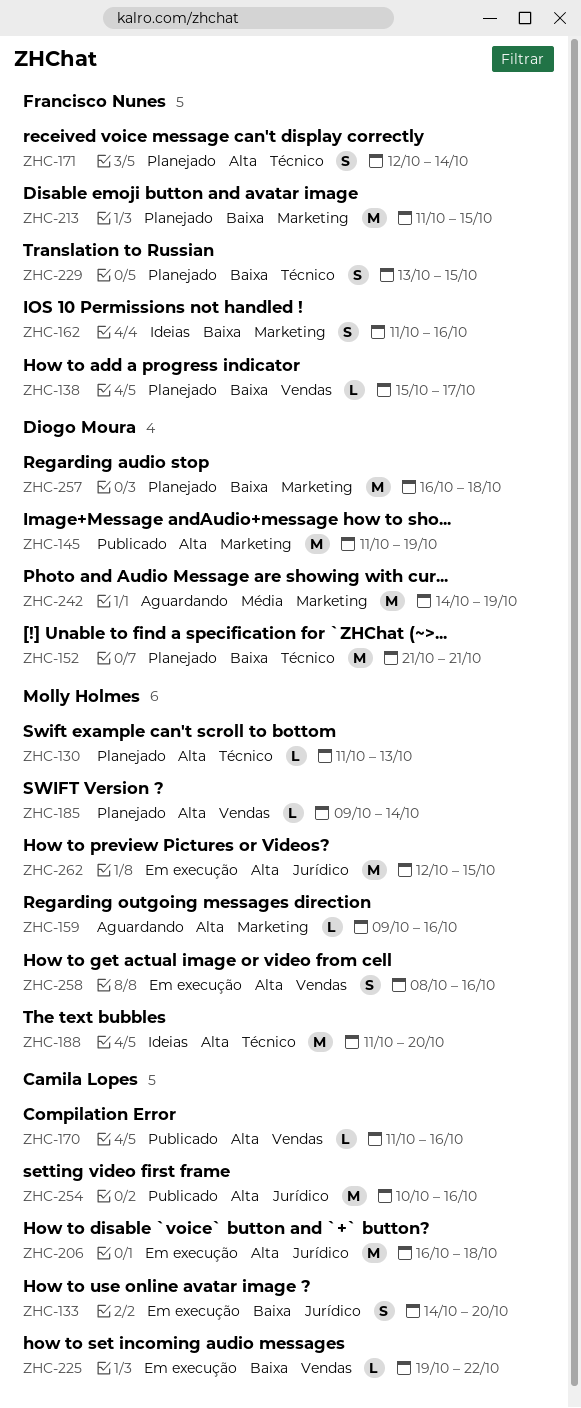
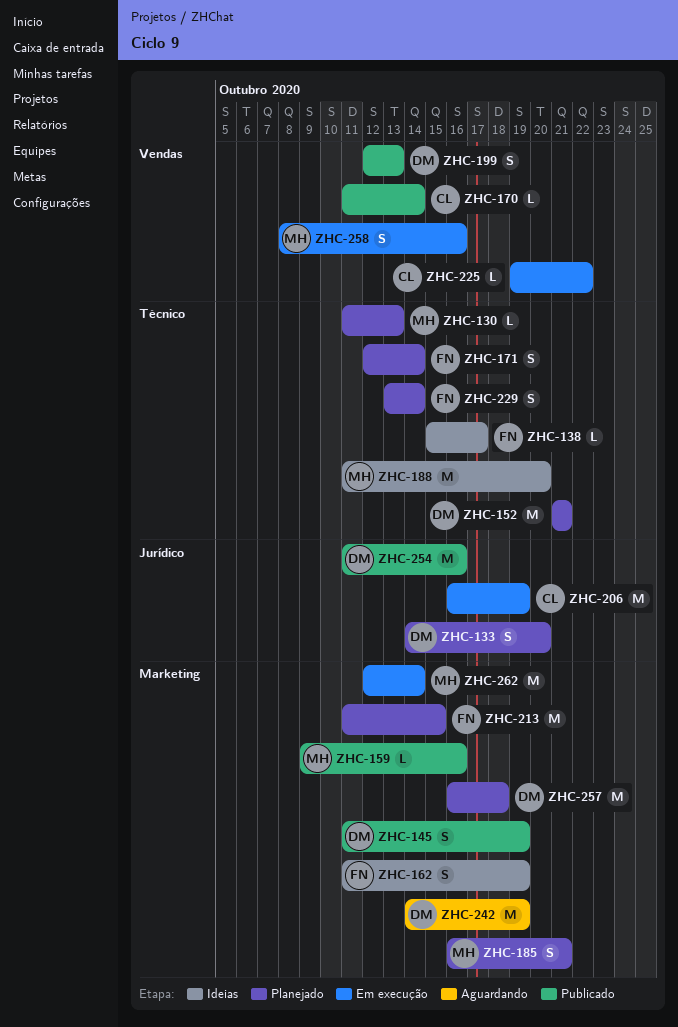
ZHC-133, status: Em execução -> Planejado
ZHC-133, owner: Camila Lopes -> Diogo Moura
ZHC-138, status: Planejado -> Ideias
ZHC-138, label: Vendas -> Técnico
ZHC-145, estimate: M -> S
ZHC-159, status: Aguardando -> Publicado
ZHC-162, due: Oct 16 -> Oct 19
ZHC-170, due: Oct 16 -> Oct 14
ZHC-185, label: Vendas -> Marketing
ZHC-185, estimate: L -> S
ZHC-185, start: Oct 9 -> Oct 16
ZHC-185, due: Oct 14 -> Oct 21
ZHC-199: none -> present
ZHC-206, due: Oct 18 -> Oct 19
ZHC-229, due: Oct 15 -> Oct 14
ZHC-254, owner: Camila Lopes -> Diogo Moura
ZHC-254, start: Oct 10 -> Oct 11
ZHC-262, label: Jurídico -> Marketing
ZHC-262, due: Oct 15 -> Oct 14

